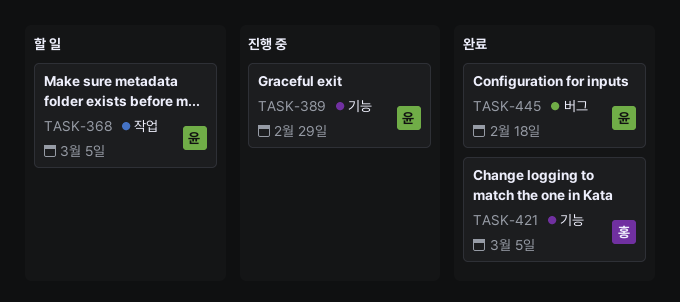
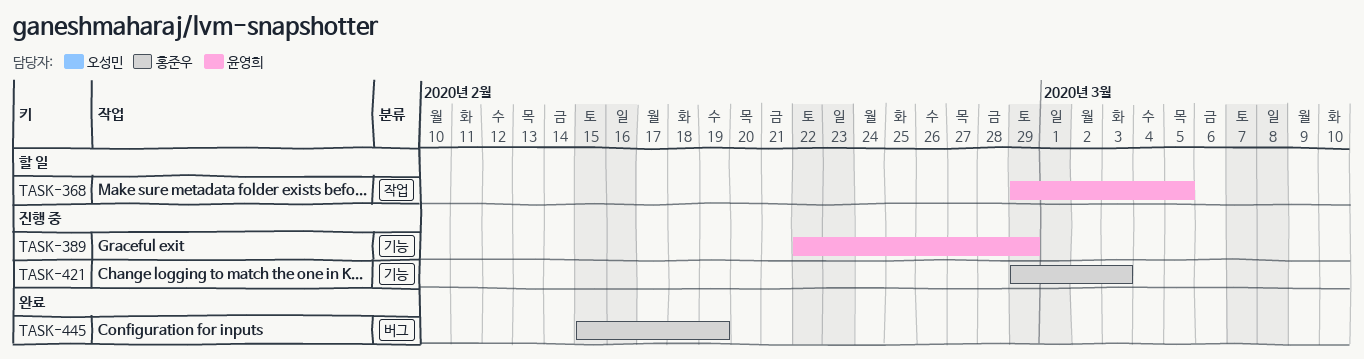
TASK-421, status: 완료 -> 진행 중
TASK-421, due: Mar 5 -> Mar 3
TASK-445, owner: 윤영희 -> 홍준우
TASK-445, due: Feb 18 -> Feb 19

